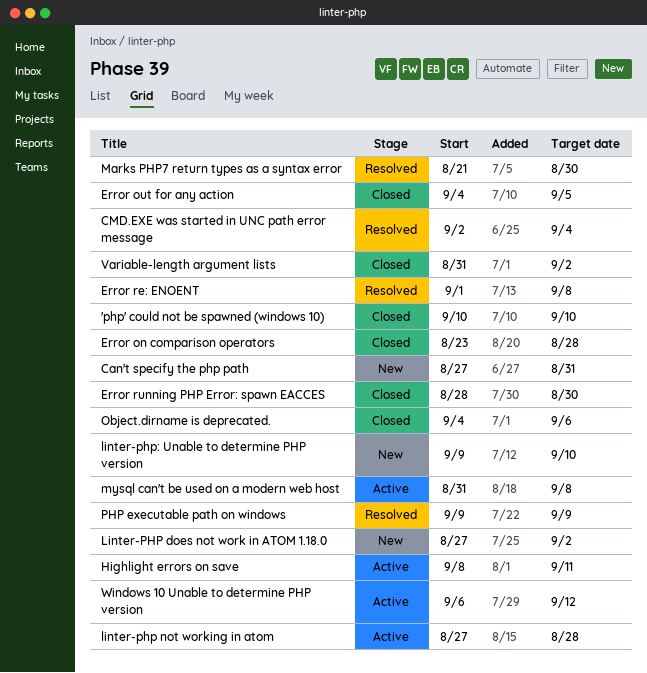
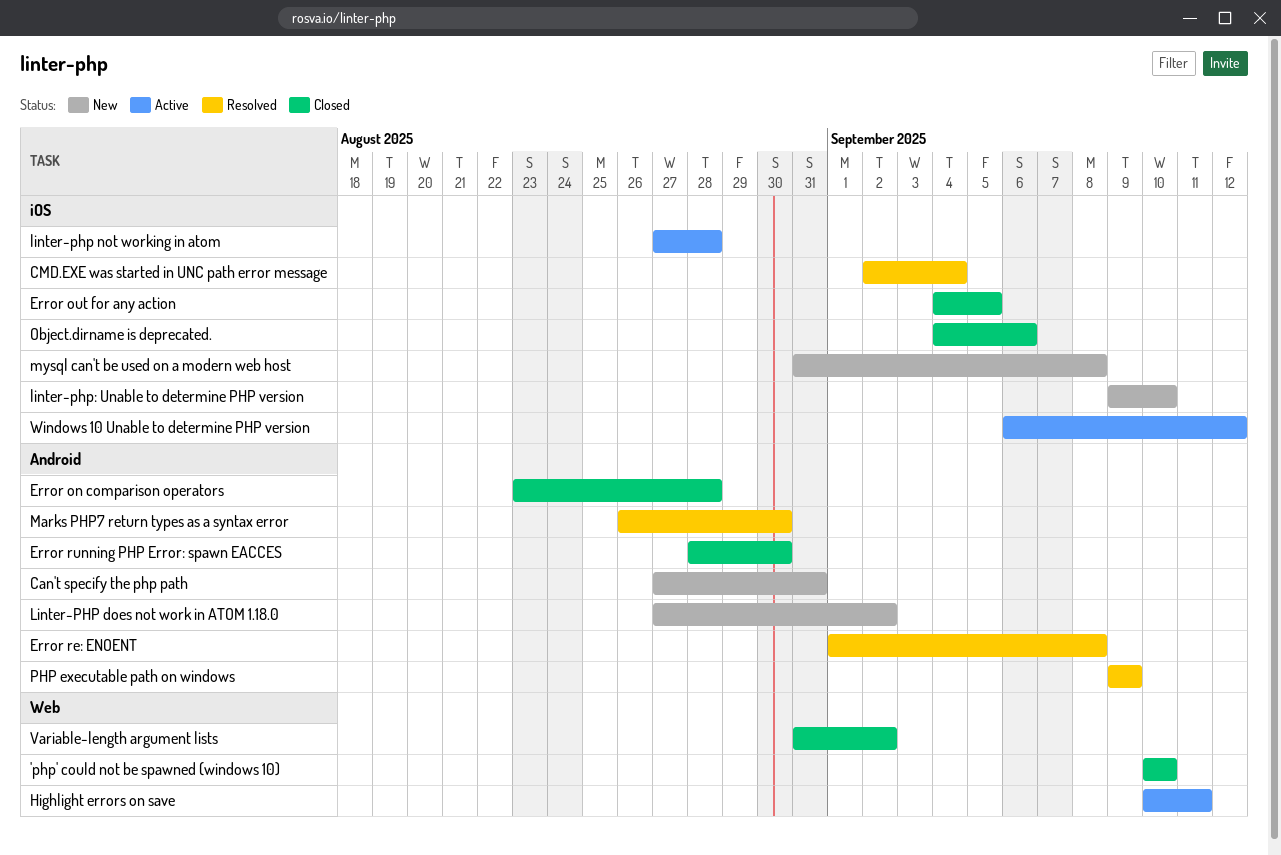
Highlight errors on save, start: Sep 8 -> Sep 10
Marks PHP7 return types as a syntax error, start: Aug 21 -> Aug 26
mysql can't be used on a modern web host, status: Active -> New

